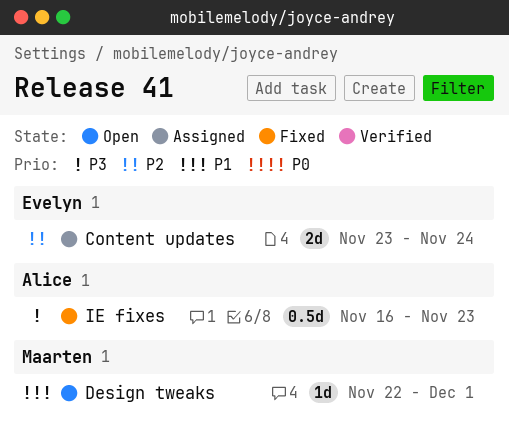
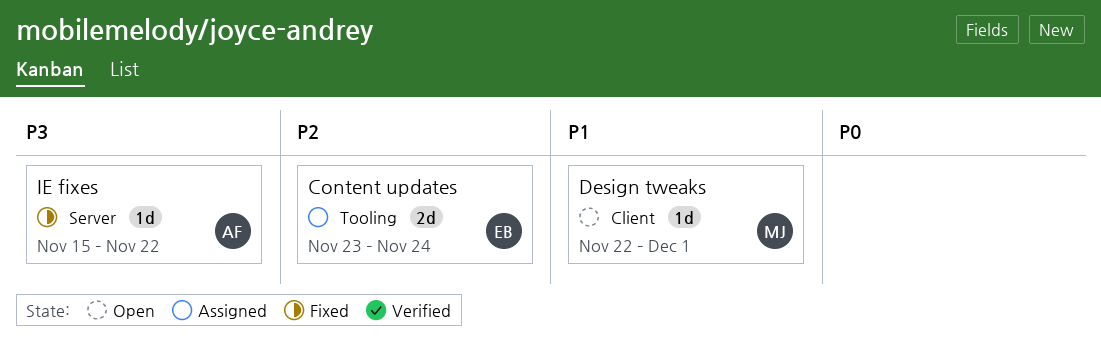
IE fixes, estimate: 0.5d -> 1d
IE fixes, start: Nov 16 -> Nov 15
IE fixes, due: Nov 23 -> Nov 22

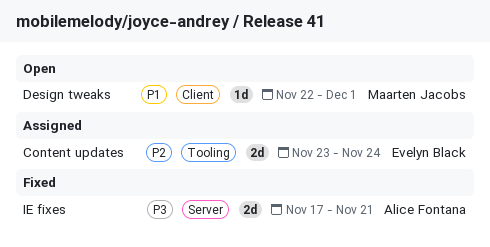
IE fixes, estimate: 1d -> 2d
IE fixes, start: Nov 15 -> Nov 17
IE fixes, due: Nov 22 -> Nov 21

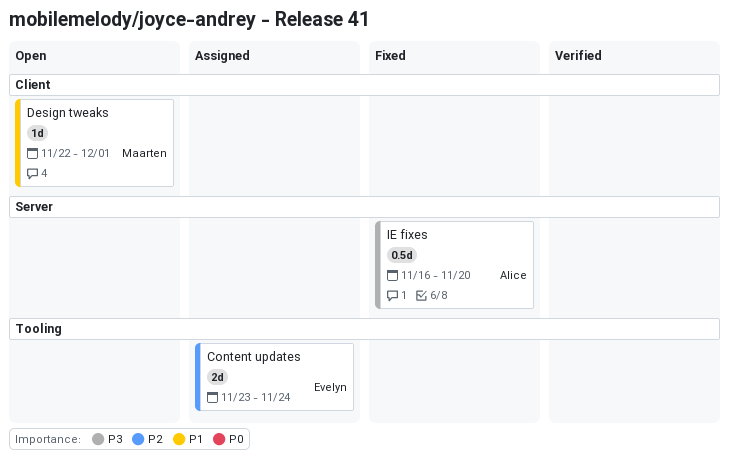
IE fixes, estimate: 2d -> 0.5d
IE fixes, start: Nov 17 -> Nov 16
IE fixes, due: Nov 21 -> Nov 20

